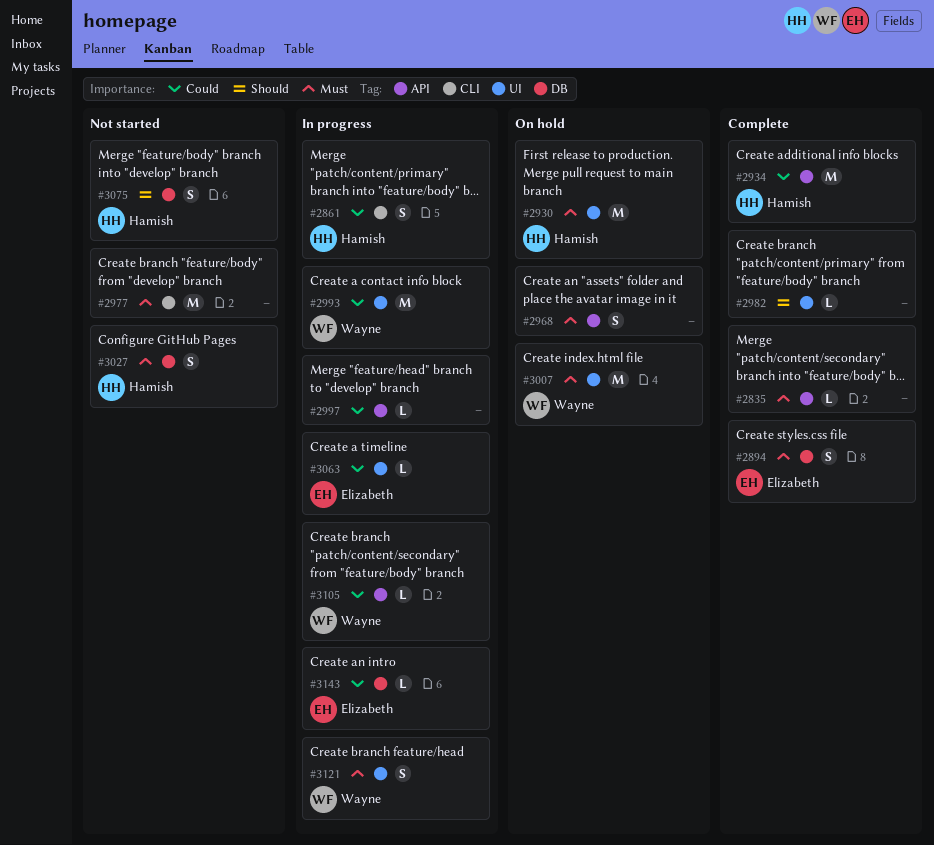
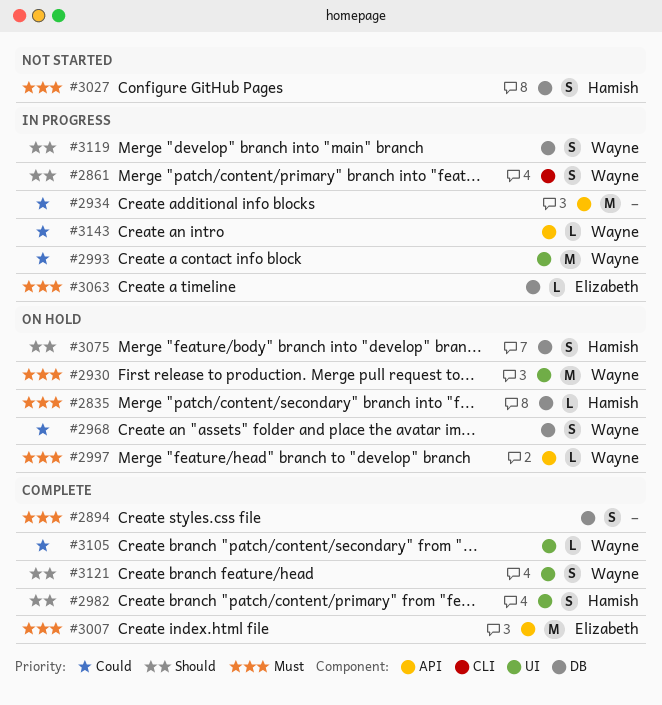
#2835, status: Complete -> On hold
#2835, owner: none -> Hamish
#2835, label: API -> DB
#2861, owner: Hamish -> Wayne
#2861, priority: Could -> Should
#2894, owner: Elizabeth -> none
#2930, owner: Hamish -> Wayne
#2934, status: Complete -> In progress
#2934, owner: Hamish -> none
#2968, owner: none -> Wayne
#2968, priority: Must -> Could
#2968, label: API -> DB
#2977: present -> none
#2982, owner: none -> Hamish
#2982, estimate: L -> S
#2997, status: In progress -> On hold
#2997, owner: none -> Wayne
#2997, priority: Could -> Must
#3007, status: On hold -> Complete
#3007, owner: Wayne -> Elizabeth
#3007, label: UI -> API
#3063, priority: Could -> Must
#3063, label: UI -> DB
#3075, status: Not started -> On hold
#3105, status: In progress -> Complete
#3105, label: API -> UI
#3119: none -> present
#3121, status: In progress -> Complete
#3121, priority: Must -> Should
#3143, owner: Elizabeth -> Wayne
#3143, label: DB -> API

